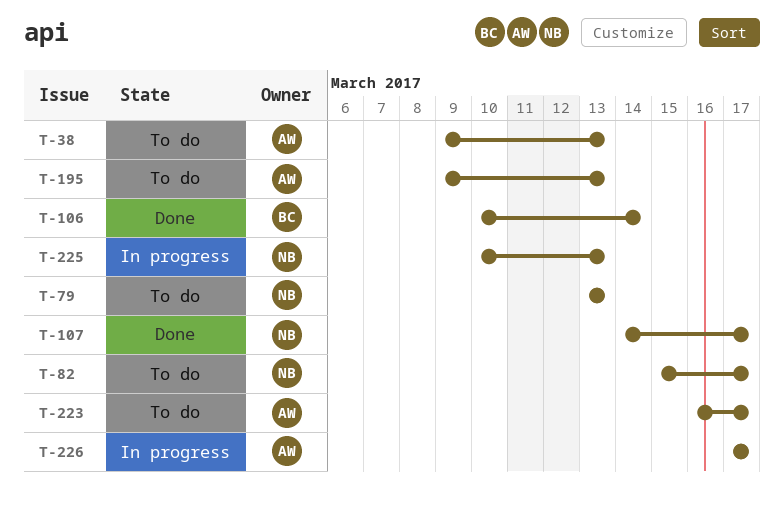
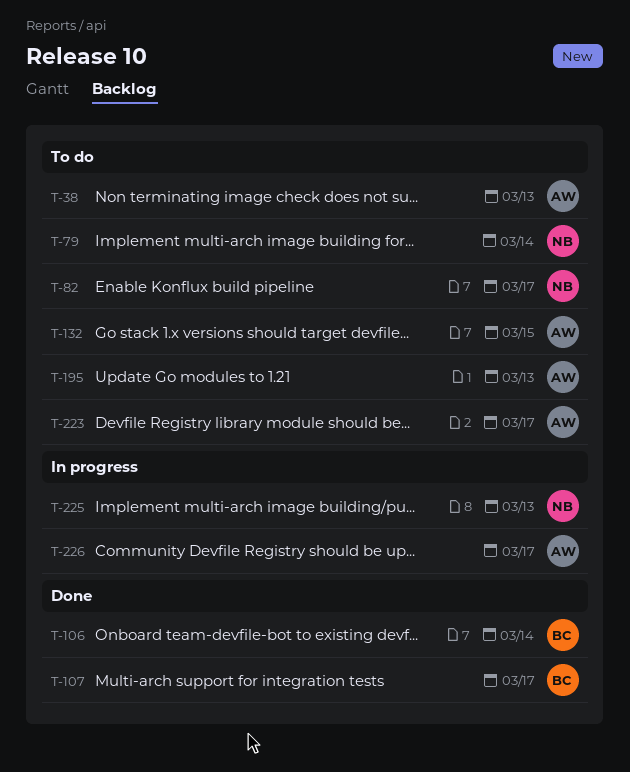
T-79, due: Mar 13 -> Mar 14
T-107, owner: NB -> BC
T-132: none -> present

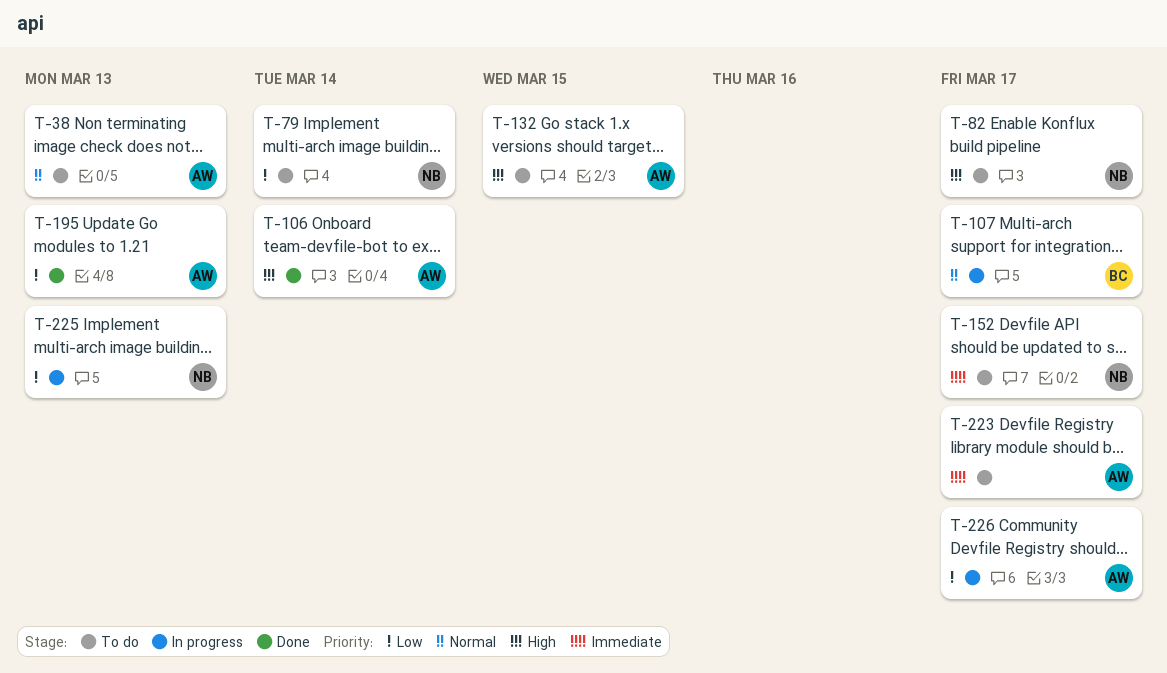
T-106, owner: BC -> AW
T-107, status: Done -> In progress
T-152: none -> present
T-195, status: To do -> Done

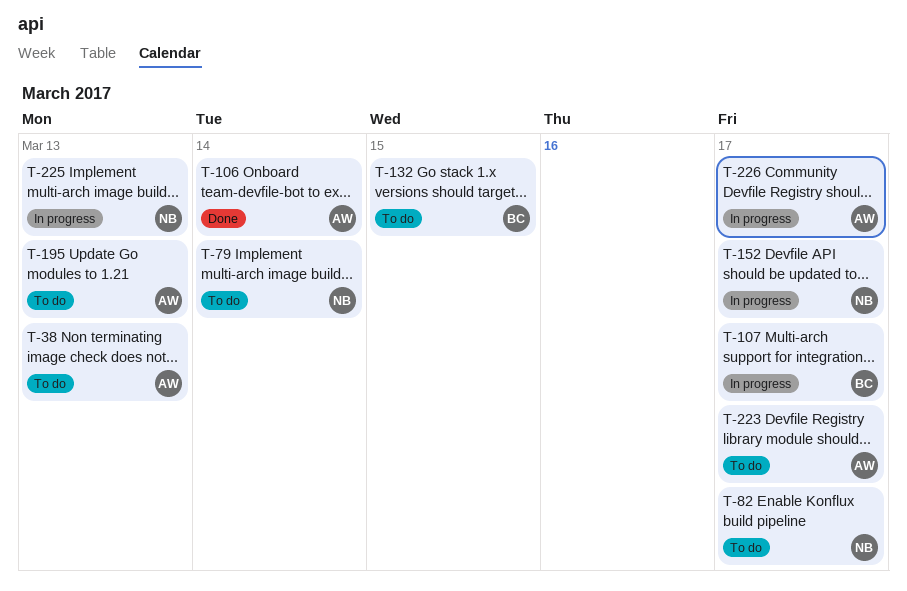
T-132, owner: AW -> BC
T-152, status: To do -> In progress
T-195, status: Done -> To do

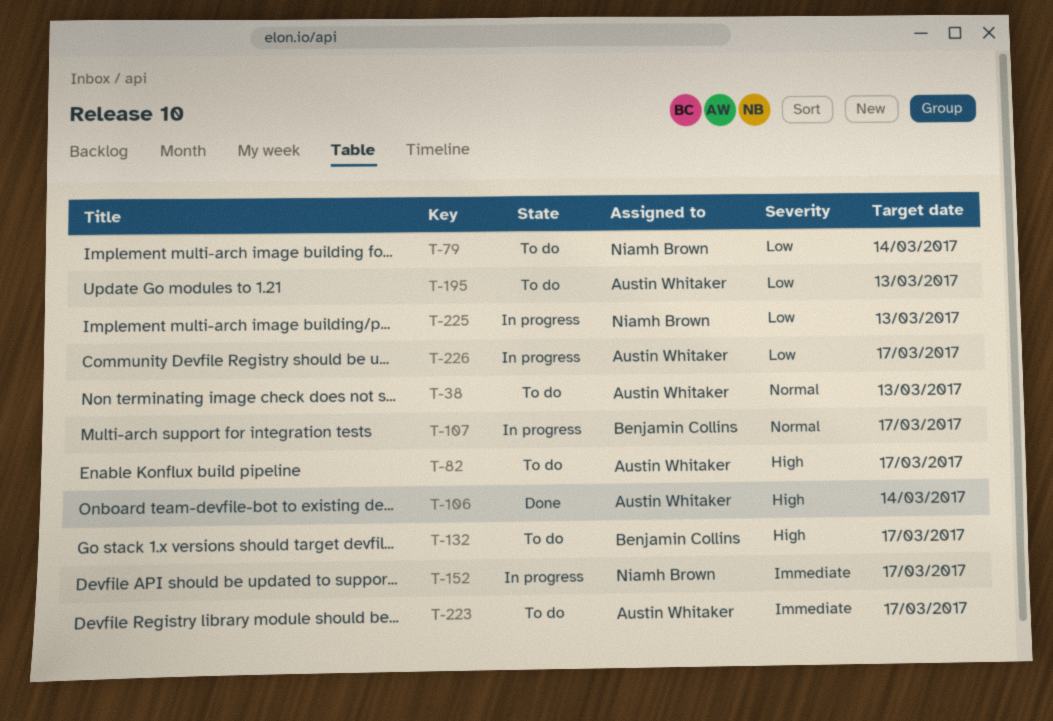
T-82, owner: Niamh Brown -> Austin Whitaker
T-132, due: Mar 15 -> Mar 17

